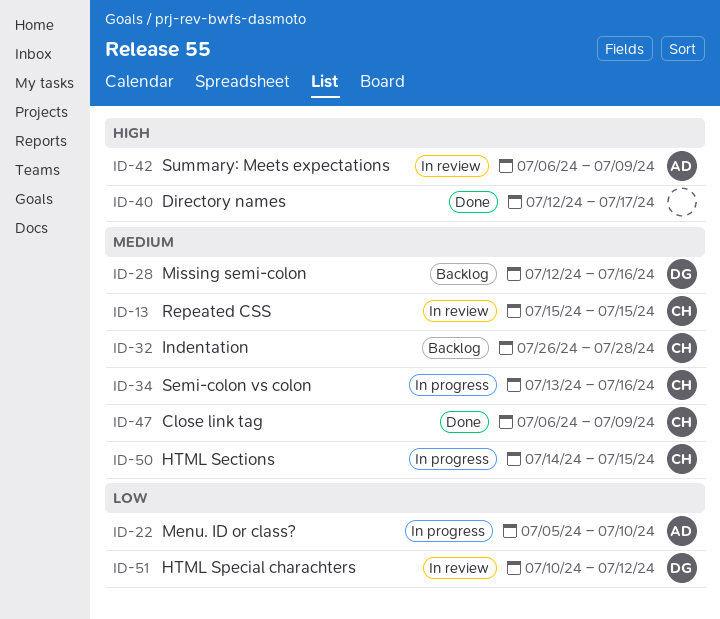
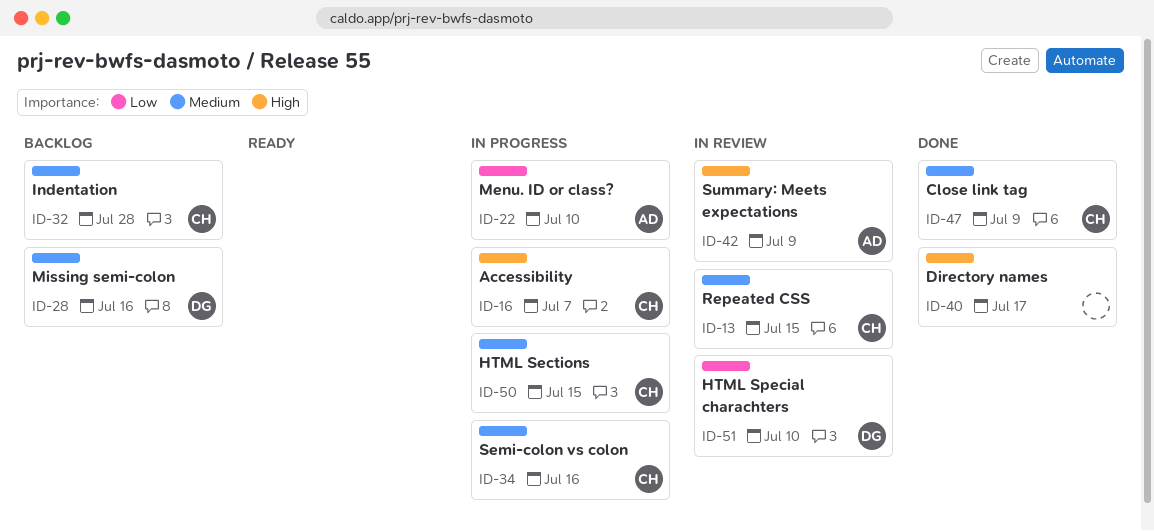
ID-16: none -> present
ID-51, due: Jul 12 -> Jul 10

